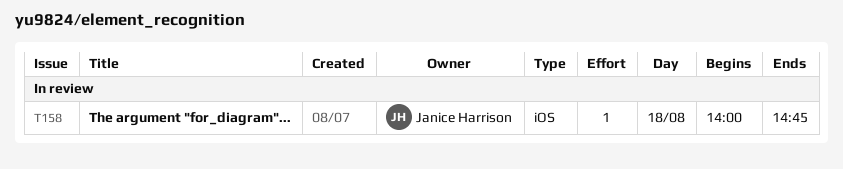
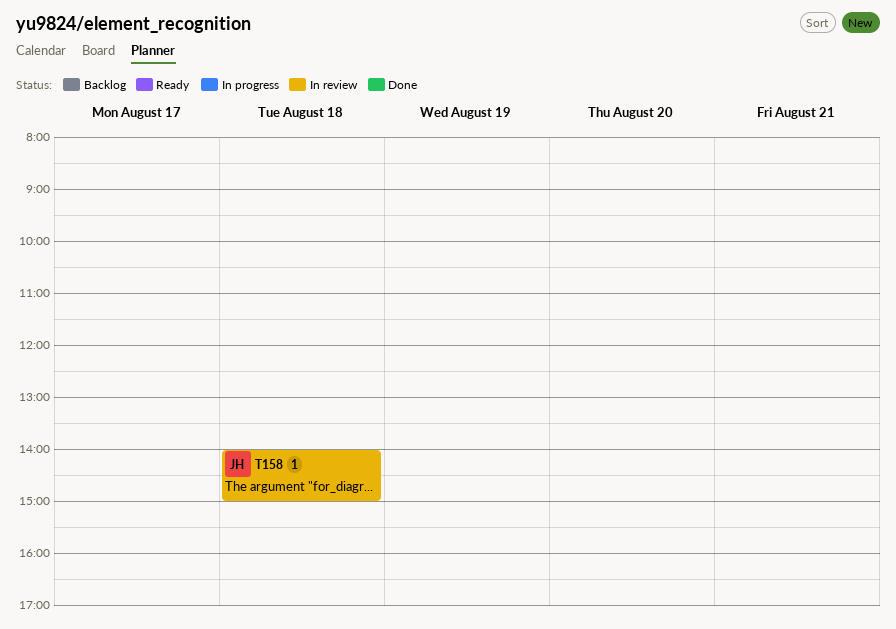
T158, ends: 14:45 -> 15:00

